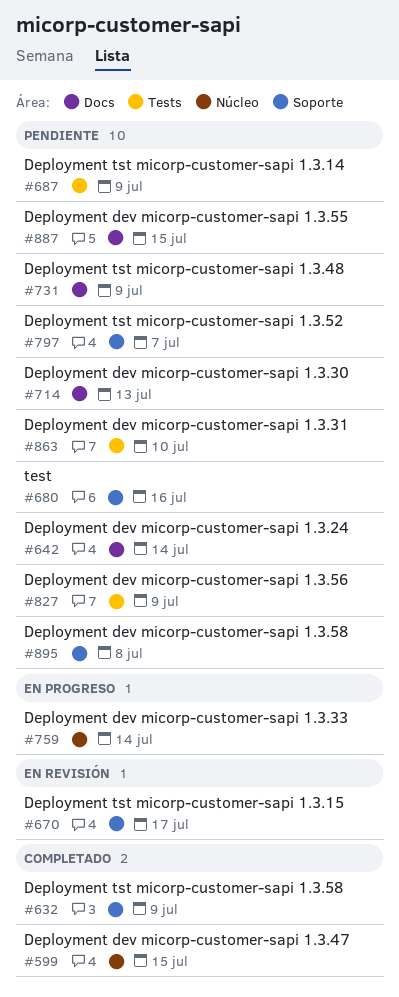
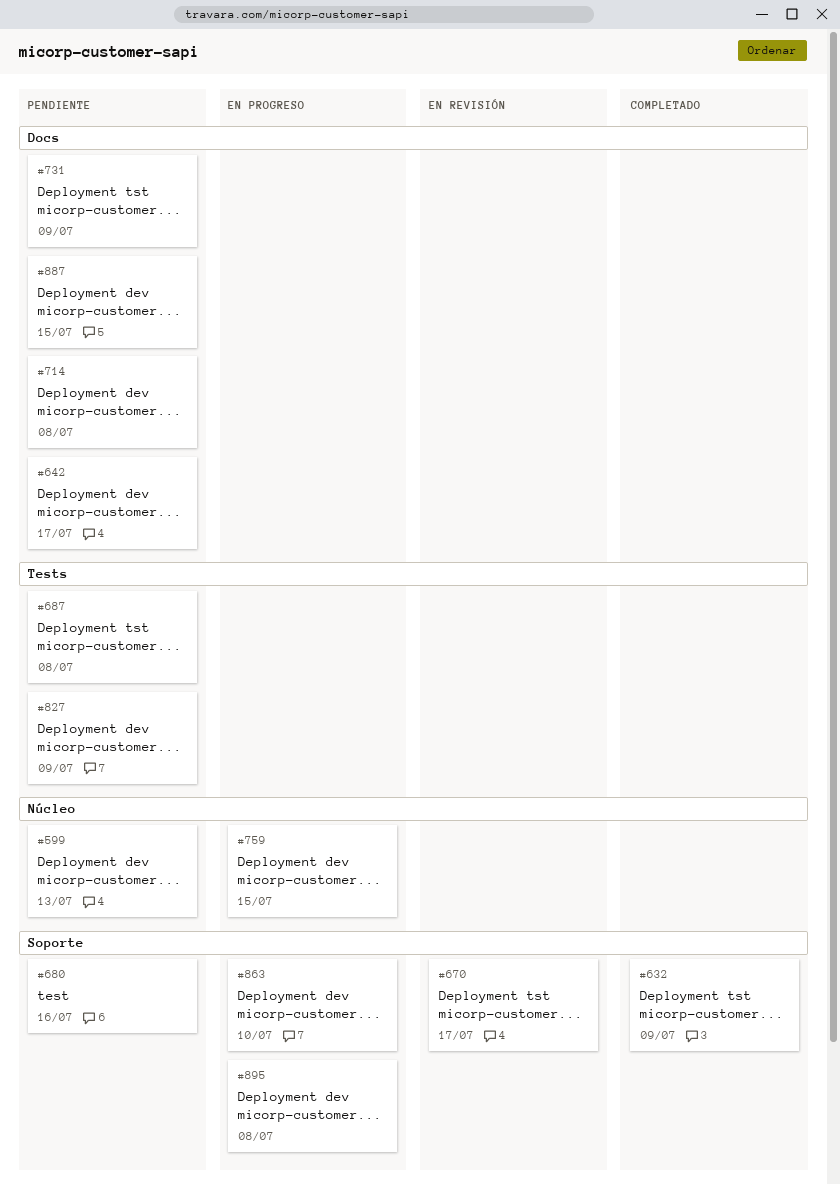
#599, status: Completado -> Pendiente
#599, due: Jul 15 -> Jul 13
#642, due: Jul 14 -> Jul 17
#687, due: Jul 9 -> Jul 8
#714, due: Jul 13 -> Jul 8
#759, due: Jul 14 -> Jul 15
#797: present -> none
#863, status: Pendiente -> En progreso
#863, label: Tests -> Soporte
#895, status: Pendiente -> En progreso

